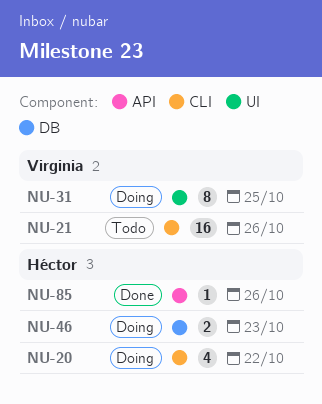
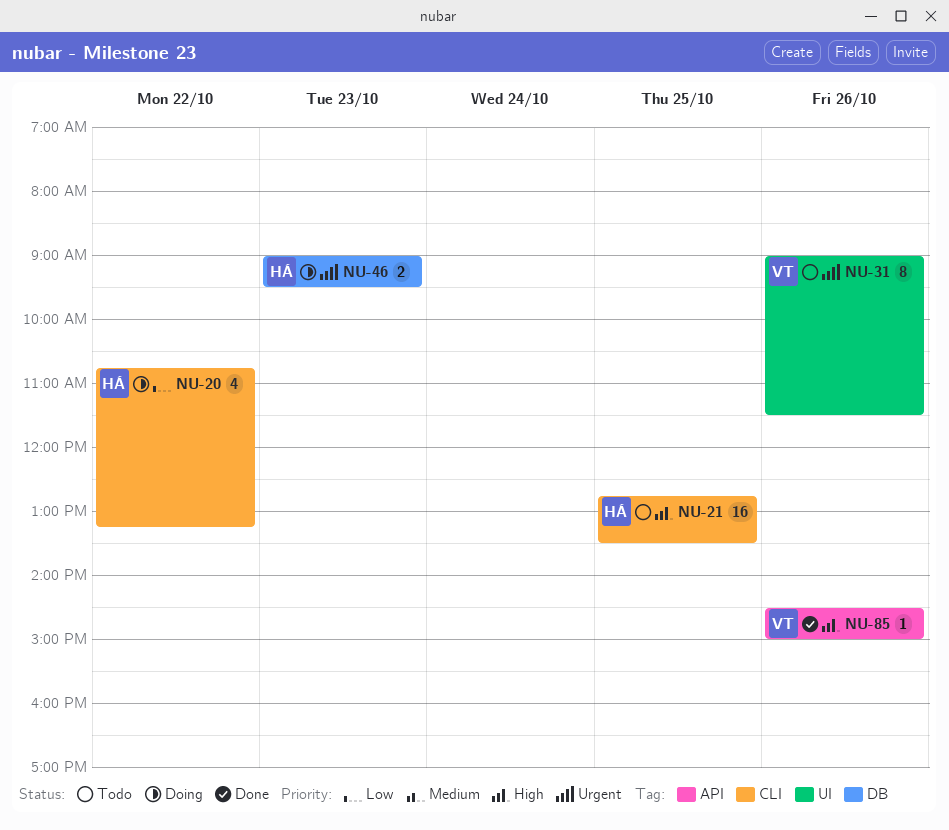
NU-21, owner: Virginia -> Héctor
NU-21, day: Oct 26 -> Oct 25
NU-31, status: Doing -> Todo
NU-31, day: Oct 25 -> Oct 26
NU-85, owner: Héctor -> Virginia

